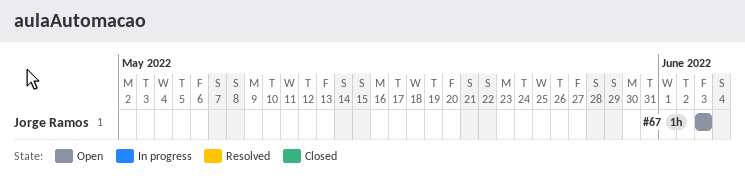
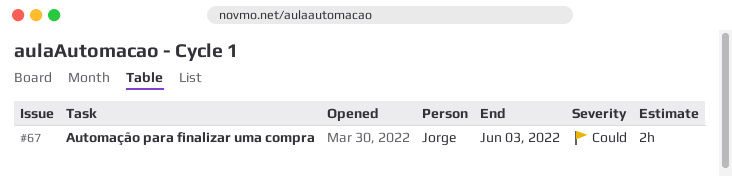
#67, estimate: 1h -> 2h

